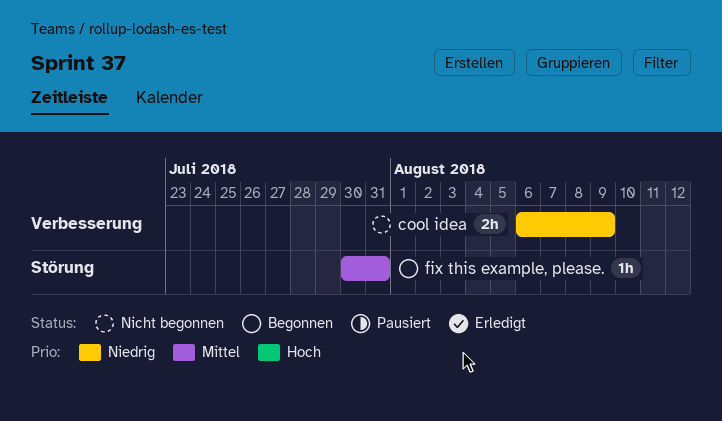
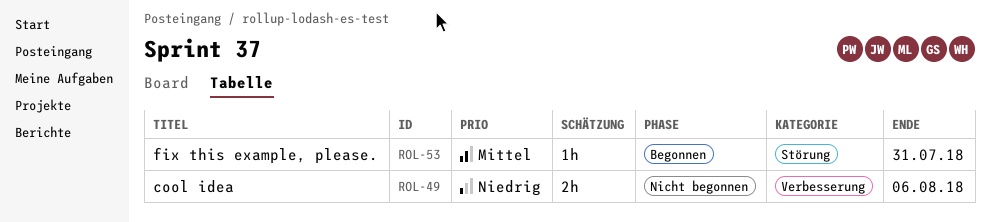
cool idea, due: Aug 9 -> Aug 6

